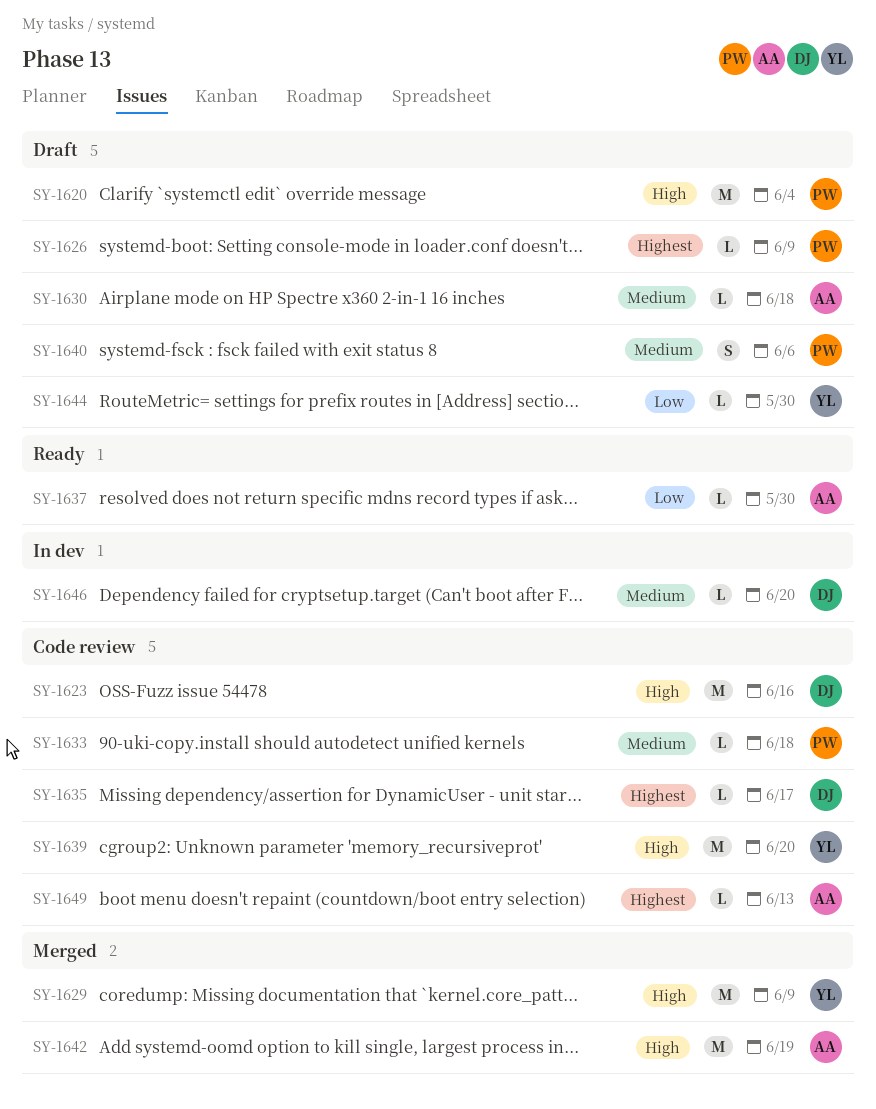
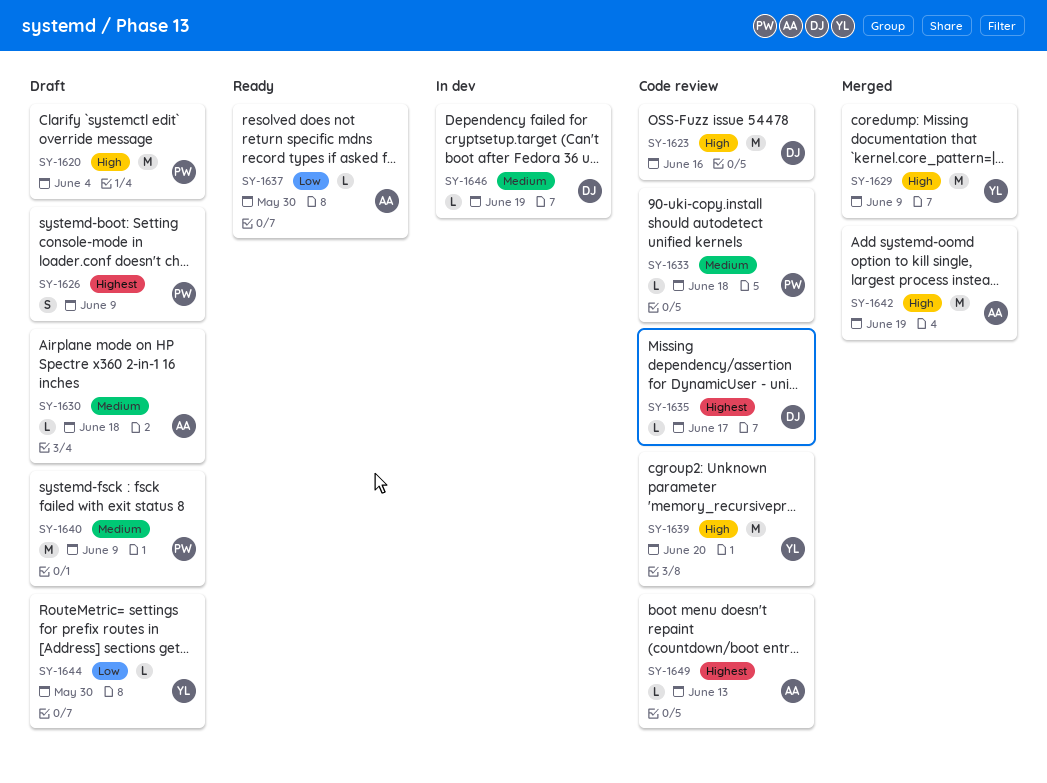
SY-1626, estimate: L -> S
SY-1640, estimate: S -> M
SY-1640, due: Jun 6 -> Jun 9
SY-1646, due: Jun 20 -> Jun 19

